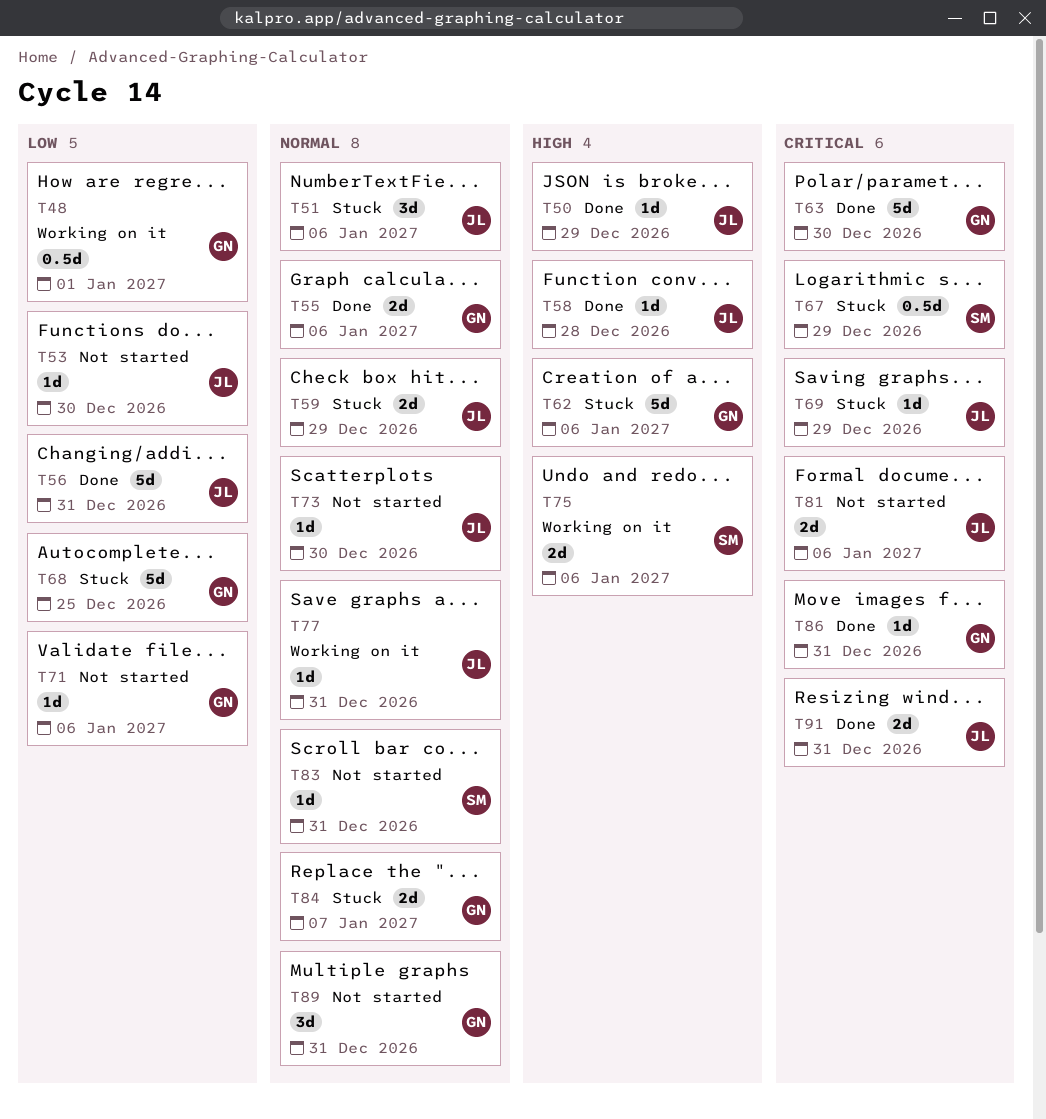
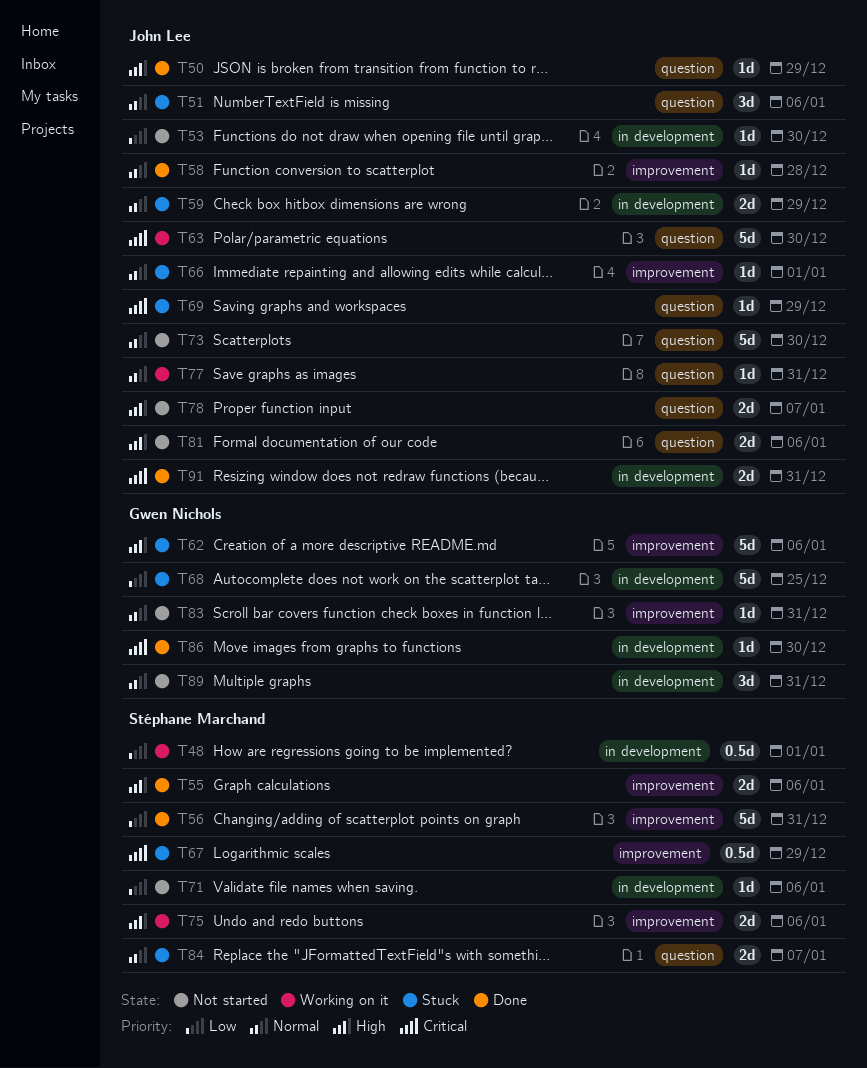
T48, owner: Gwen Nichols -> Stéphane Marchand
T55, owner: Gwen Nichols -> Stéphane Marchand
T55, priority: Normal -> High
T56, owner: John Lee -> Stéphane Marchand
T58, priority: High -> Normal
T63, status: Done -> Working on it
T63, owner: Gwen Nichols -> John Lee
T66: none -> present
T71, owner: Gwen Nichols -> Stéphane Marchand
T73, estimate: 1d -> 5d
T78: none -> present
T81, priority: Critical -> High
T83, owner: Stéphane Marchand -> Gwen Nichols
T84, owner: Gwen Nichols -> Stéphane Marchand
T86, due: Dec 31 -> Dec 30

